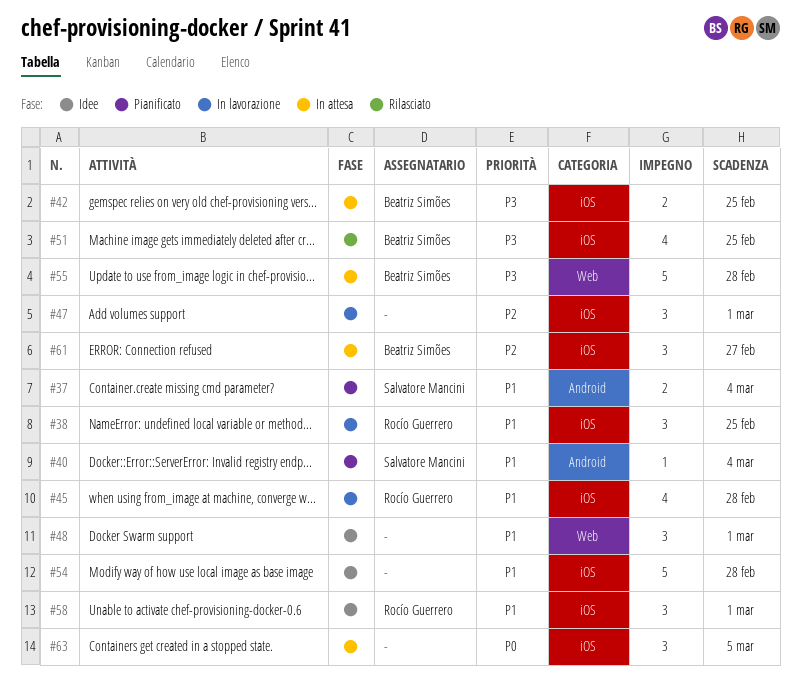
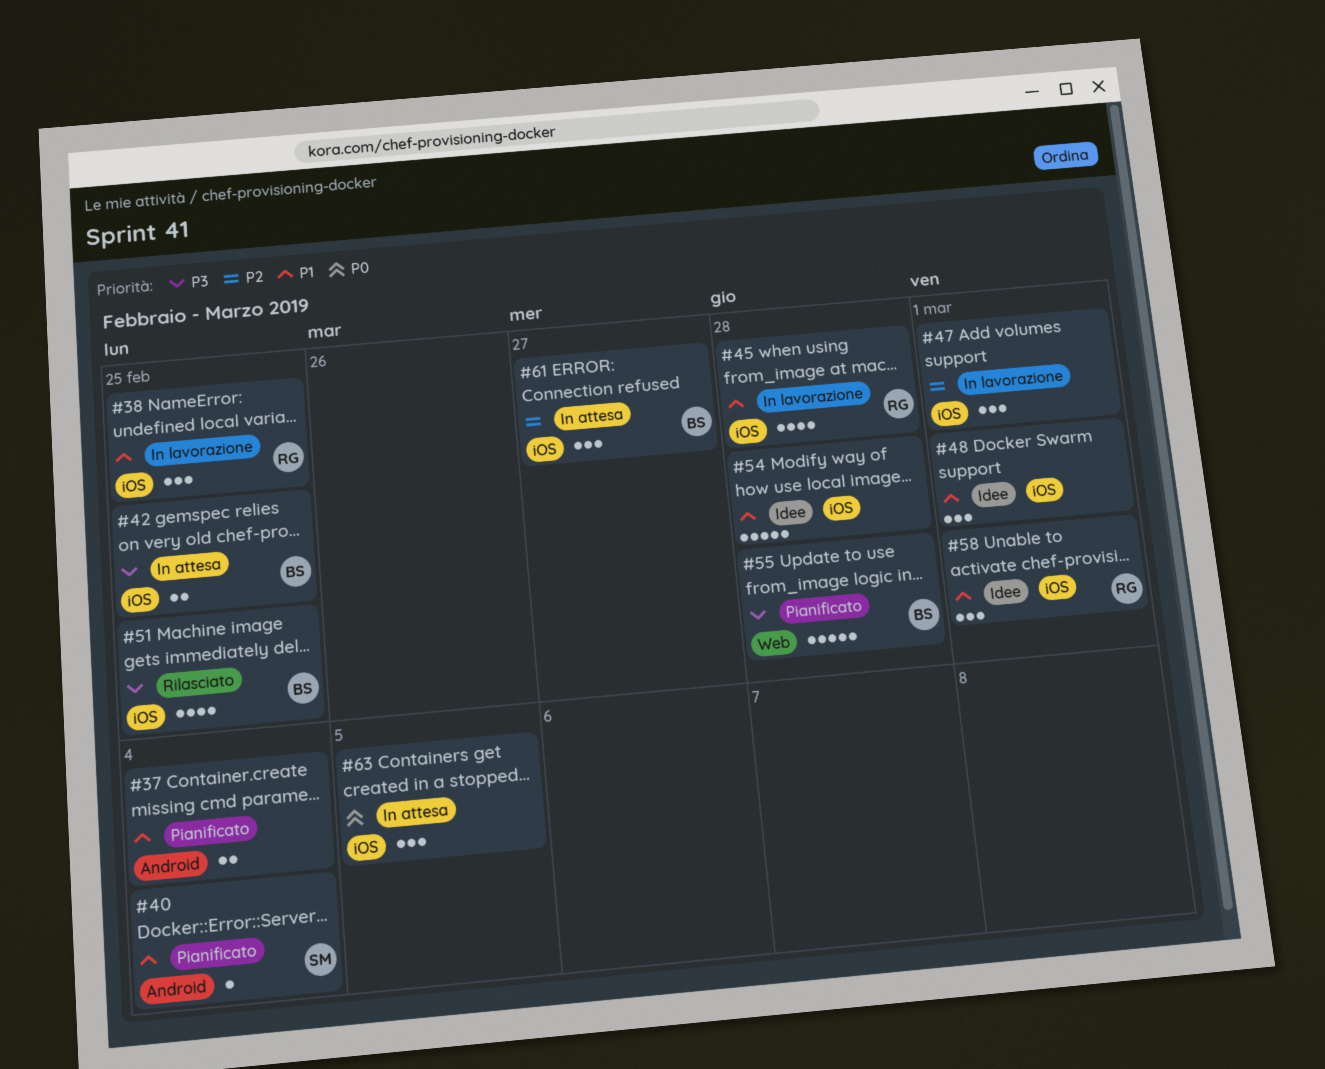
#37, owner: Salvatore Mancini -> none
#48, label: Web -> iOS
#55, status: In attesa -> Pianificato

